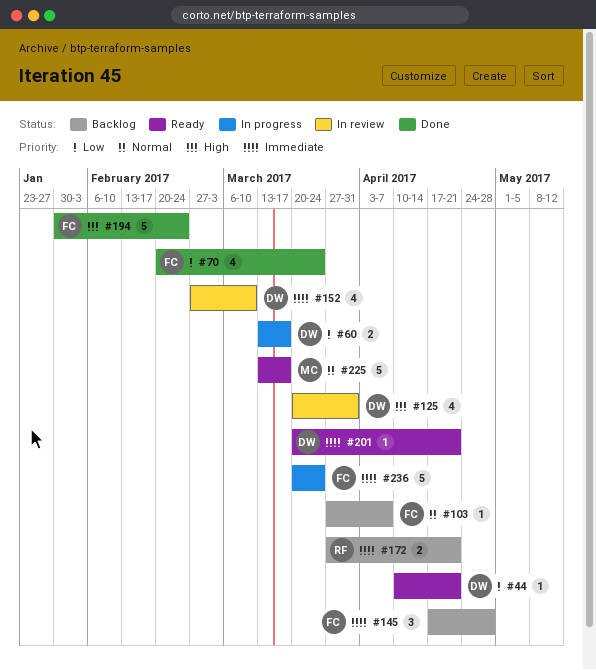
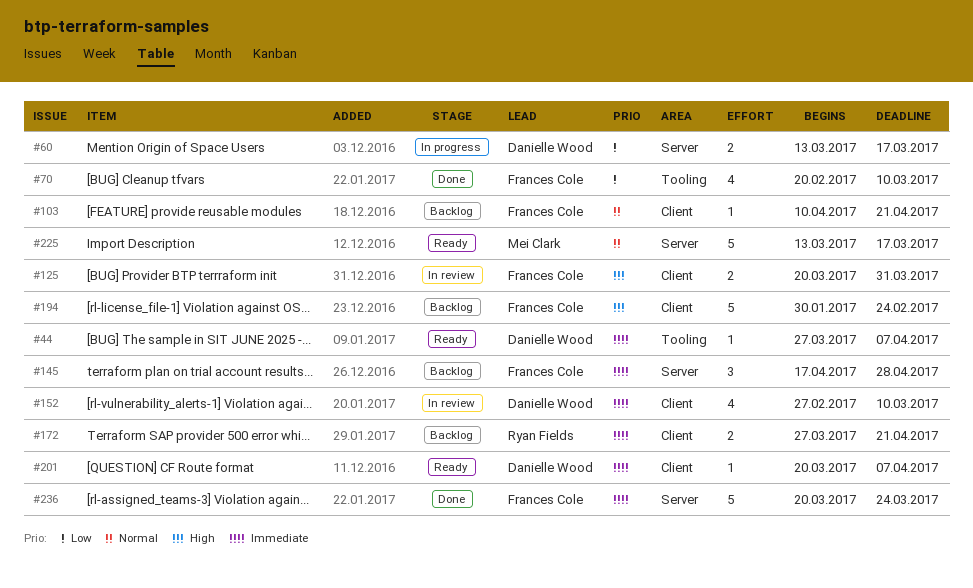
#44, priority: Low -> Immediate
#44, start: Apr 10 -> Mar 27
#44, due: Apr 21 -> Apr 7
#70, due: Mar 24 -> Mar 10
#103, start: Mar 27 -> Apr 10
#103, due: Apr 7 -> Apr 21
#125, owner: Danielle Wood -> Frances Cole
#125, estimate: 4 -> 2
#194, status: Done -> Backlog
#201, due: Apr 21 -> Apr 7
#236, status: In progress -> Done

